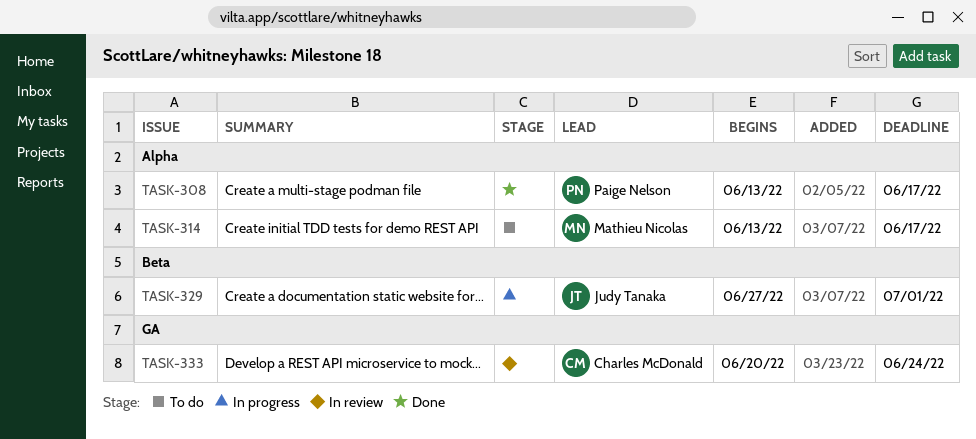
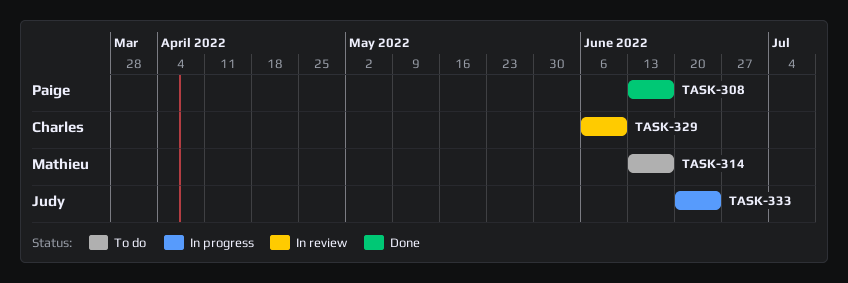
TASK-329, status: In progress -> In review
TASK-329, owner: Judy Tanaka -> Charles McDonald
TASK-329, start: Jun 27 -> Jun 6
TASK-329, due: Jul 1 -> Jun 10
TASK-333, status: In review -> In progress
TASK-333, owner: Charles McDonald -> Judy Tanaka

